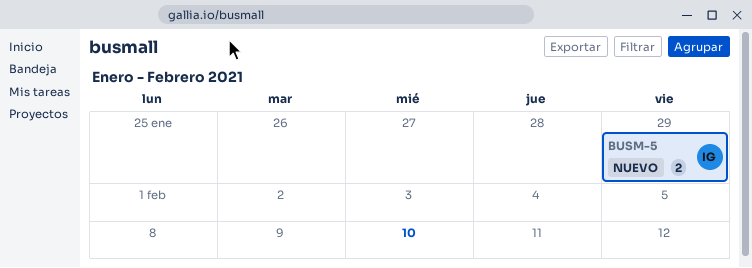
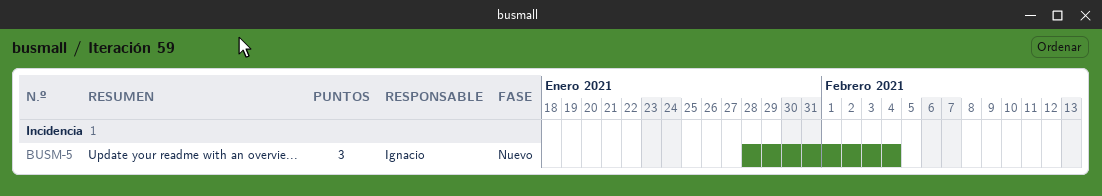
BUSM-5, estimate: 2 -> 3
BUSM-5, due: Jan 29 -> Feb 4

